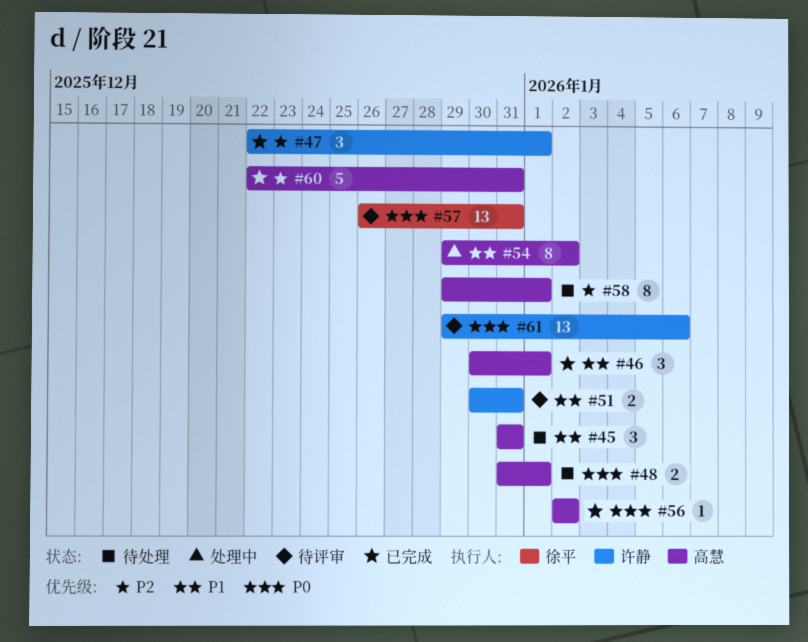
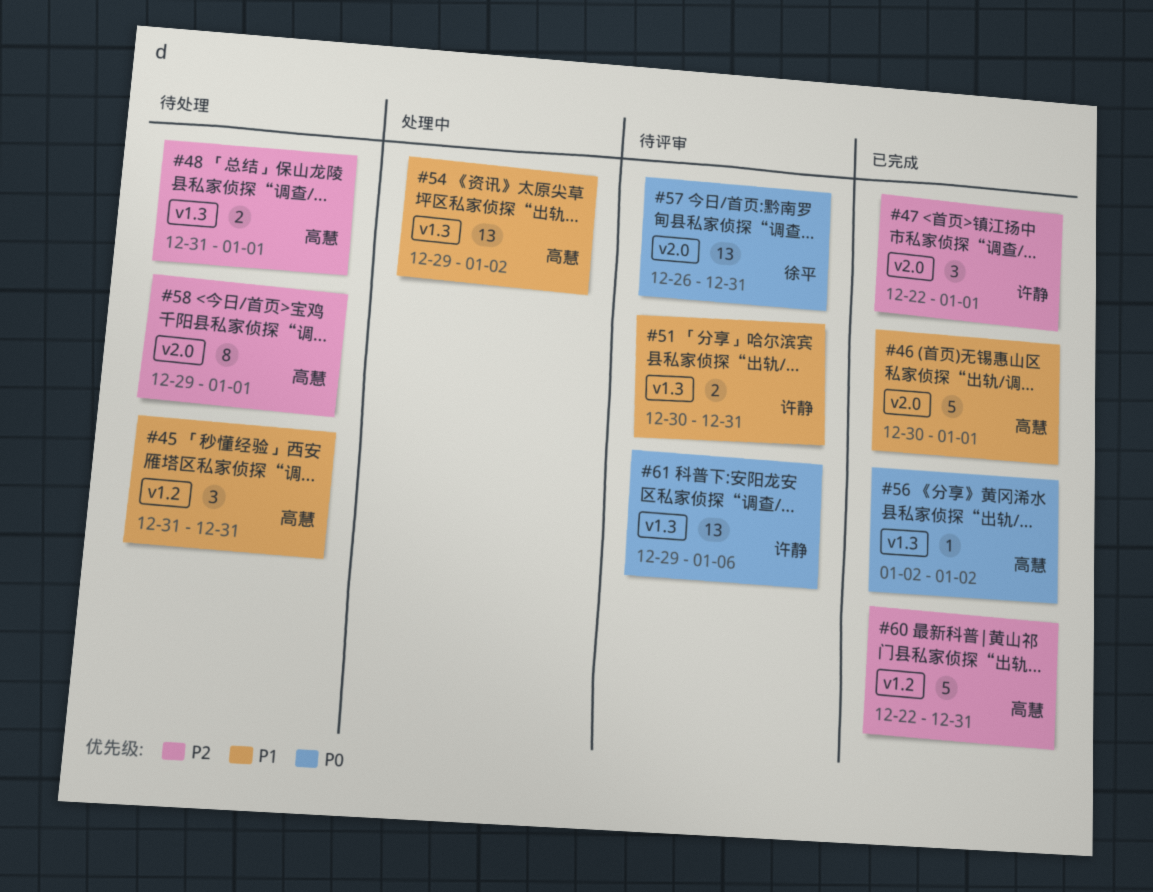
#46, estimate: 3 -> 5
#48, priority: P0 -> P2
#54, estimate: 8 -> 13

